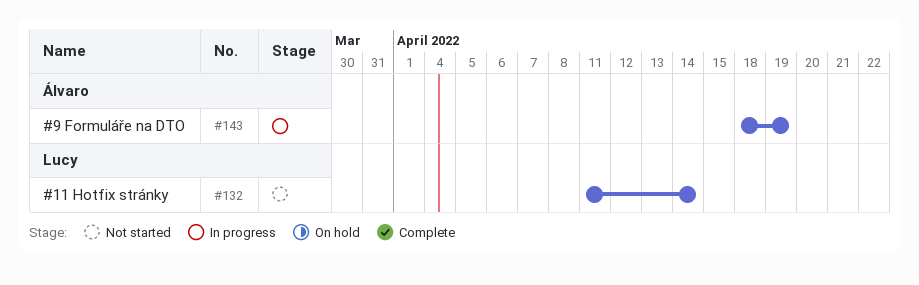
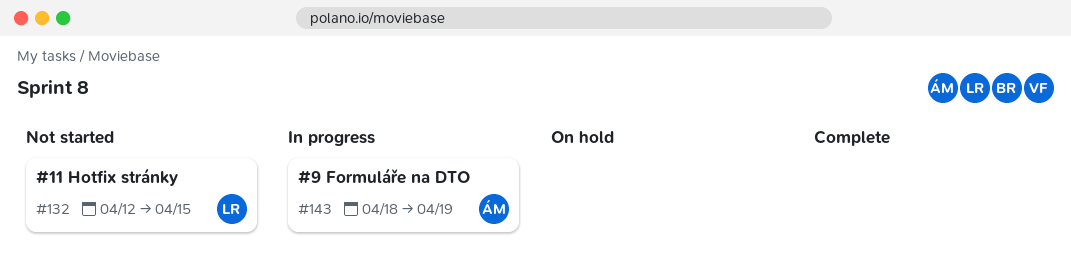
#132, start: Apr 11 -> Apr 12
#132, due: Apr 14 -> Apr 15

